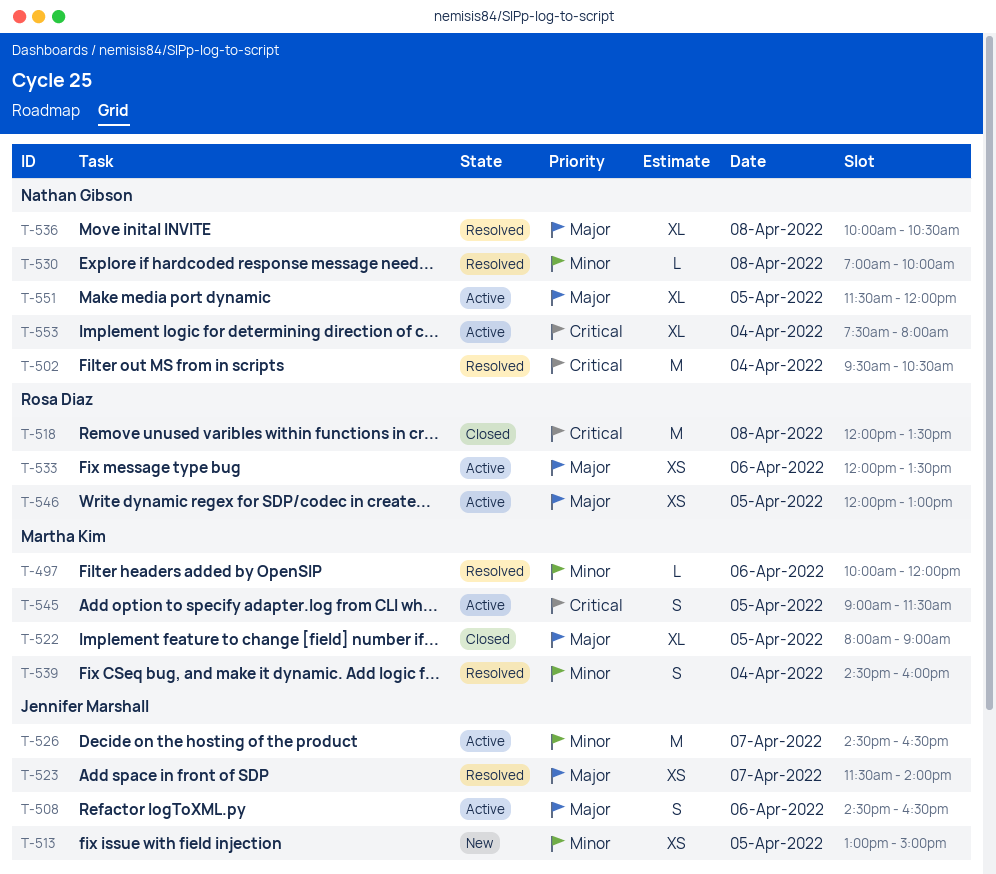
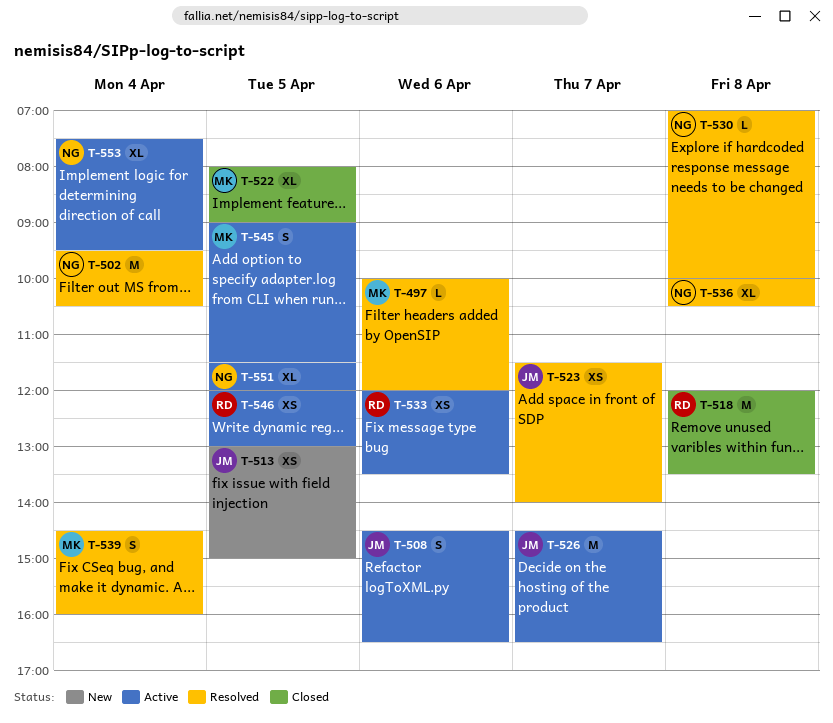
T-553, ends: 08:00 -> 09:30

